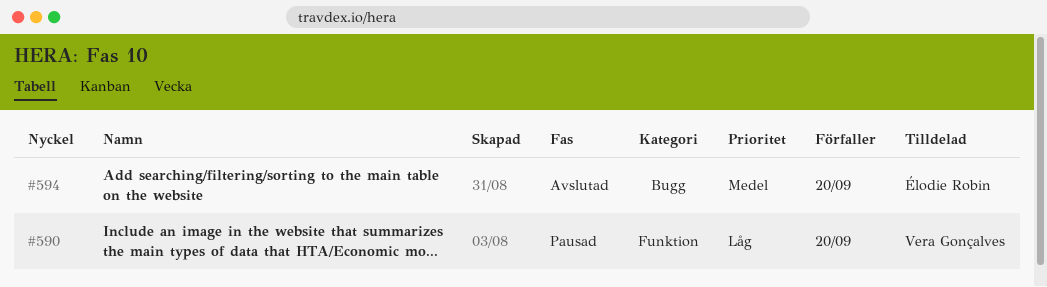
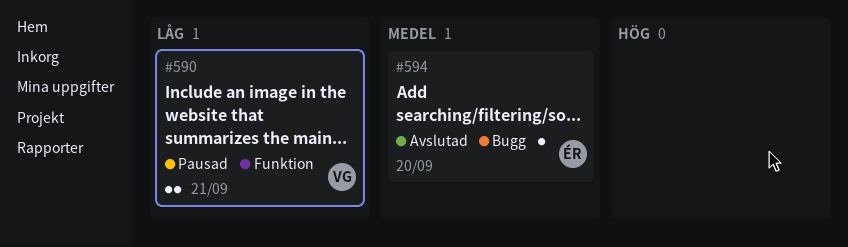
#590, due: Sep 20 -> Sep 21

